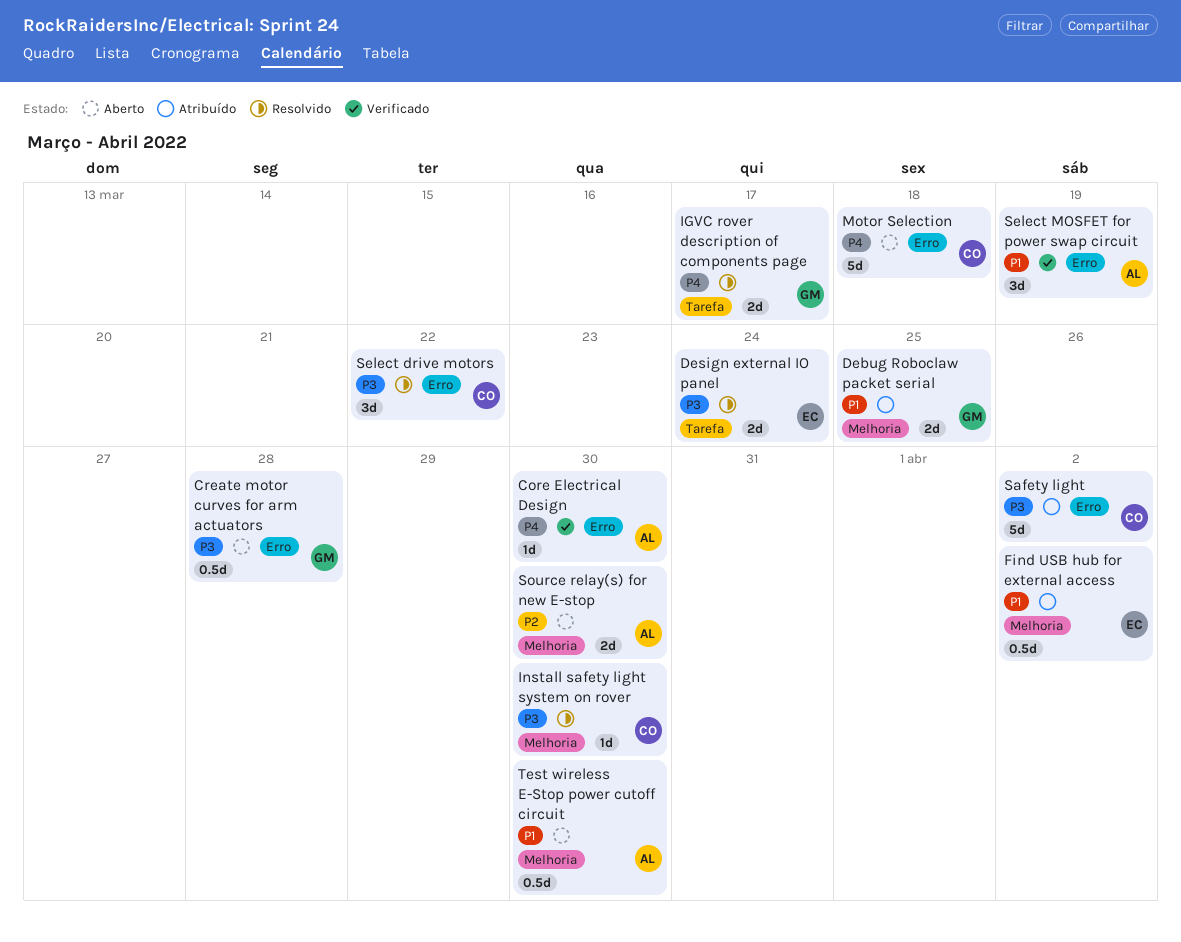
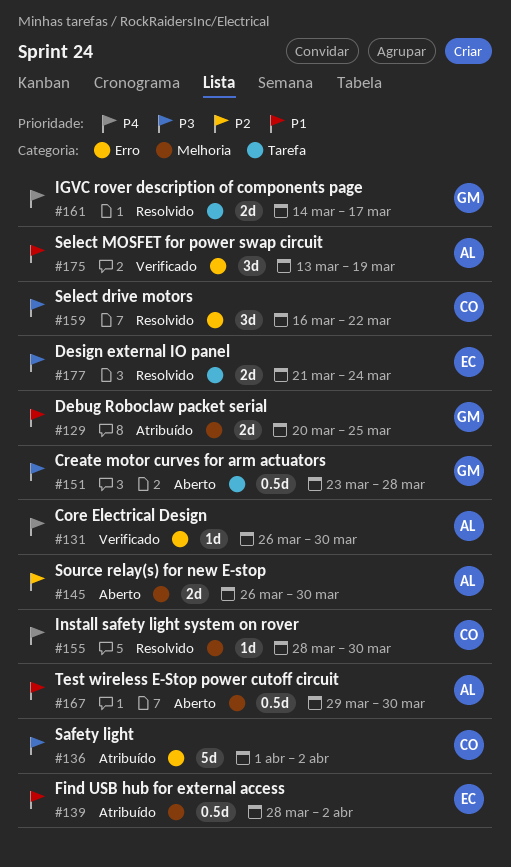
Create motor curves for arm actuators, label: Erro -> Tarefa
Install safety light system on rover, priority: P3 -> P4
Motor Selection: present -> none

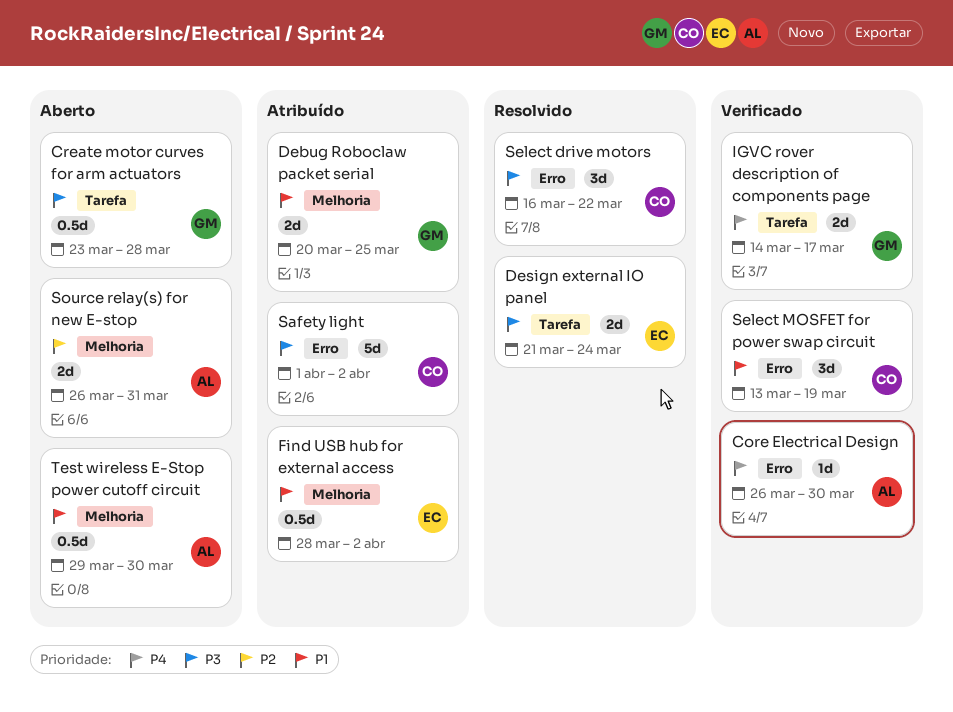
IGVC rover description of components page, status: Resolvido -> Verificado
Install safety light system on rover: present -> none
Select MOSFET for power swap circuit, owner: AL -> CO
Source relay(s) for new E-stop, due: Mar 30 -> Mar 31

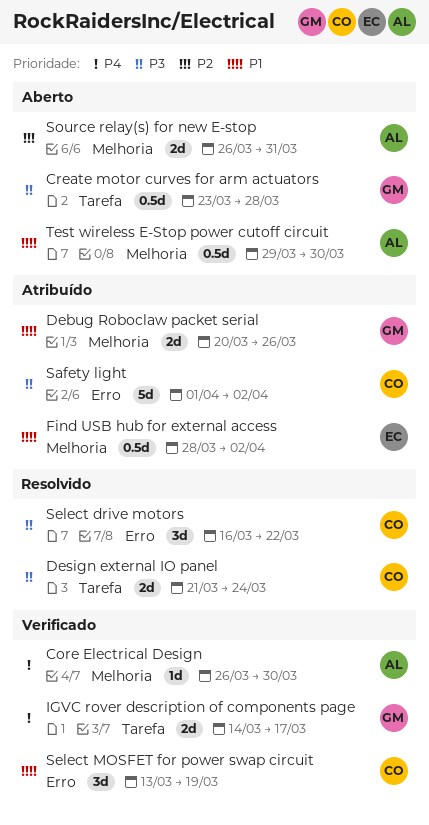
Core Electrical Design, label: Erro -> Melhoria
Debug Roboclaw packet serial, due: Mar 25 -> Mar 26
Design external IO panel, owner: EC -> CO

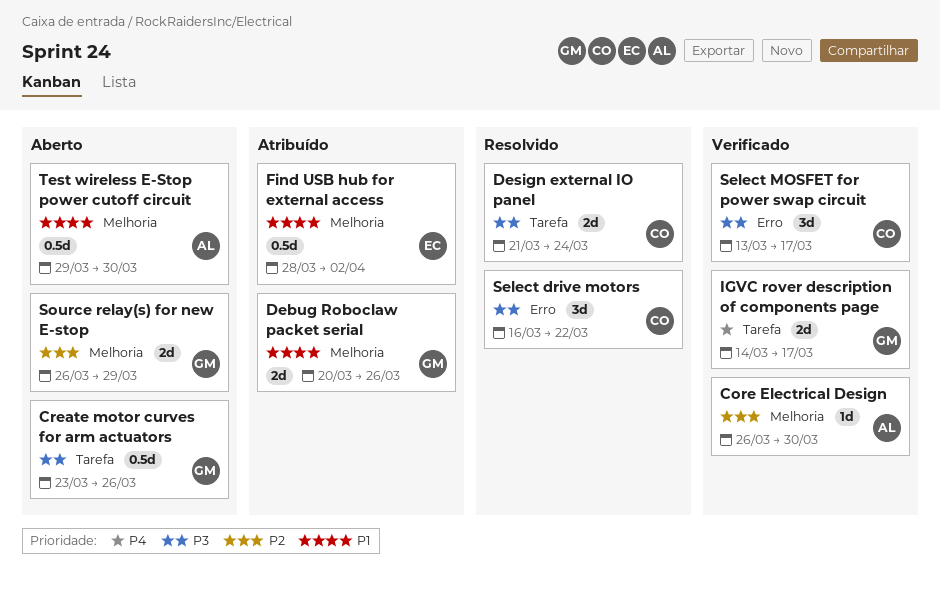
Core Electrical Design, priority: P4 -> P2
Create motor curves for arm actuators, due: Mar 28 -> Mar 26
Safety light: present -> none
Select MOSFET for power swap circuit, priority: P1 -> P3
Select MOSFET for power swap circuit, due: Mar 19 -> Mar 17
Source relay(s) for new E-stop, owner: AL -> GM
Source relay(s) for new E-stop, due: Mar 31 -> Mar 29

